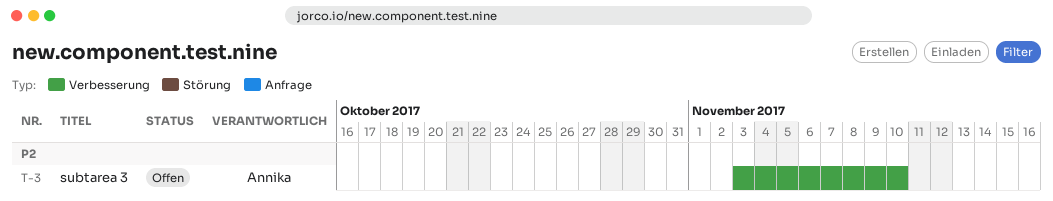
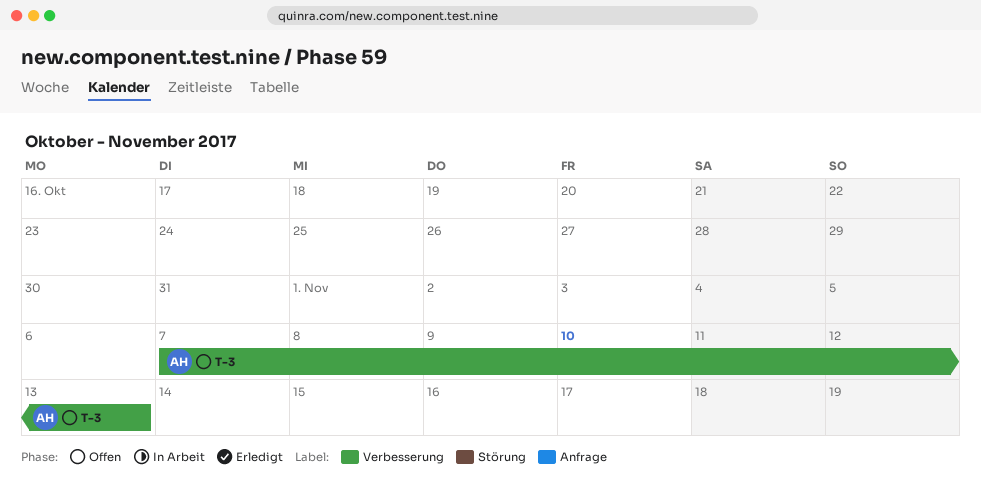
T-3, start: Nov 3 -> Nov 7
T-3, due: Nov 10 -> Nov 13

